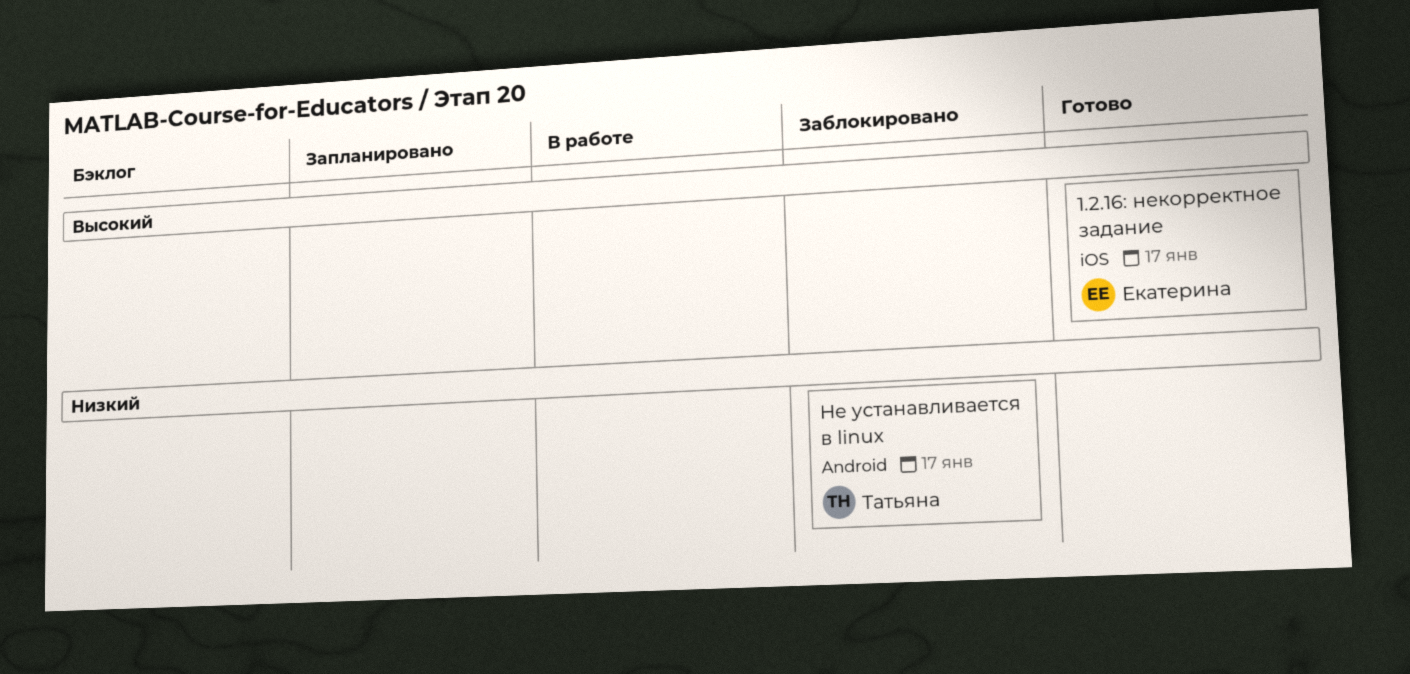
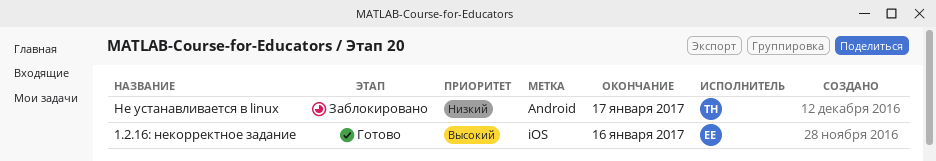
1.2.16: некорректное задание, due: Jan 17 -> Jan 16

